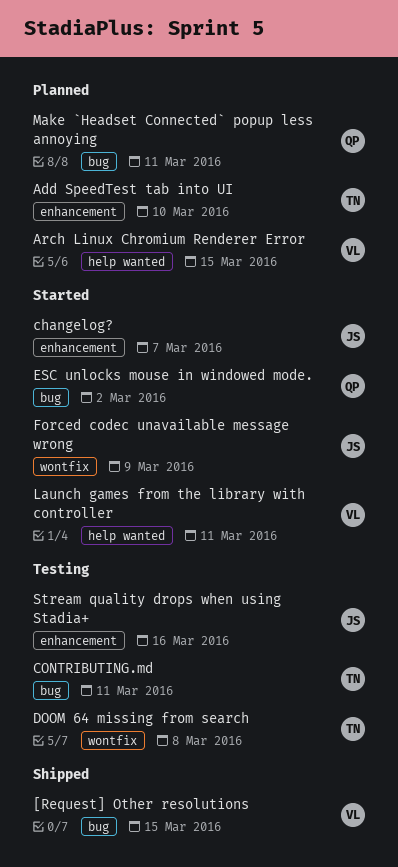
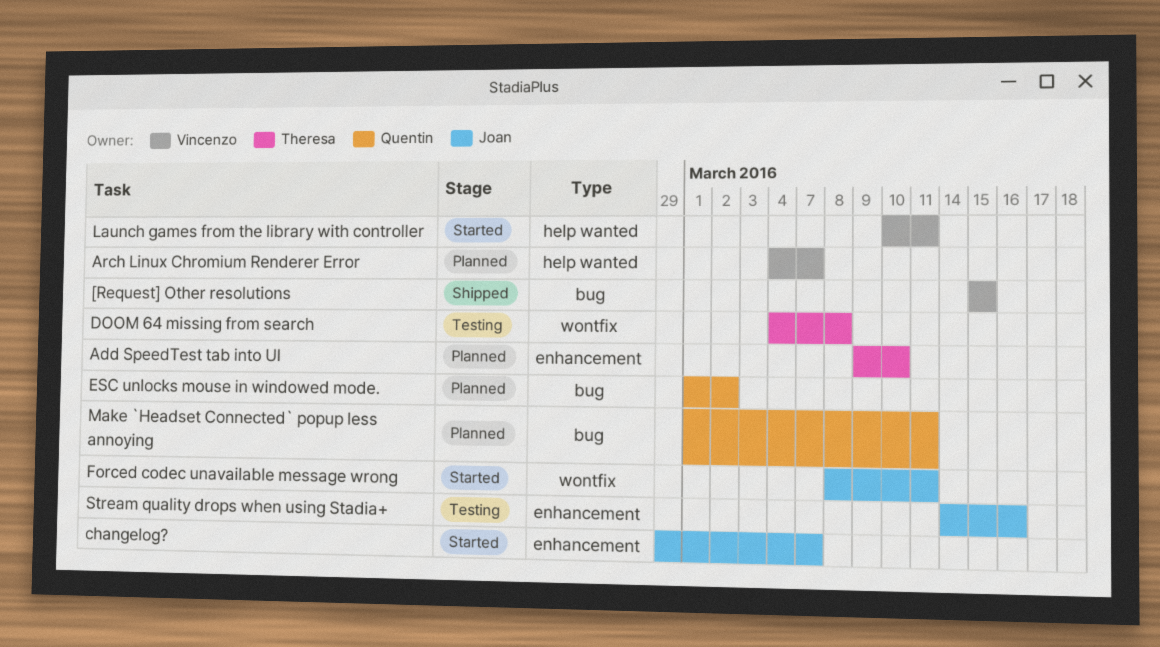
Arch Linux Chromium Renderer Error, due: Mar 15 -> Mar 7
CONTRIBUTING.md: present -> none
ESC unlocks mouse in windowed mode., status: Started -> Planned
Forced codec unavailable message wrong, due: Mar 9 -> Mar 11

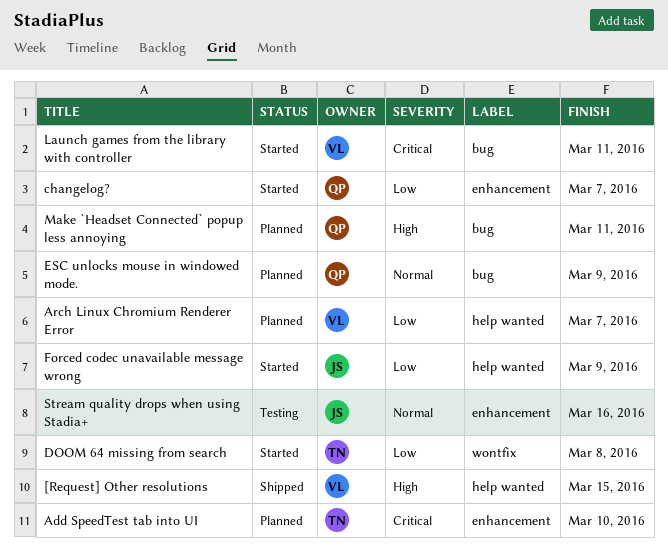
[Request] Other resolutions, label: bug -> help wanted
changelog?, owner: Joan -> Quentin
DOOM 64 missing from search, status: Testing -> Started
ESC unlocks mouse in windowed mode., due: Mar 2 -> Mar 9
Forced codec unavailable message wrong, label: wontfix -> help wanted
Forced codec unavailable message wrong, due: Mar 11 -> Mar 9
Launch games from the library with controller, label: help wanted -> bug

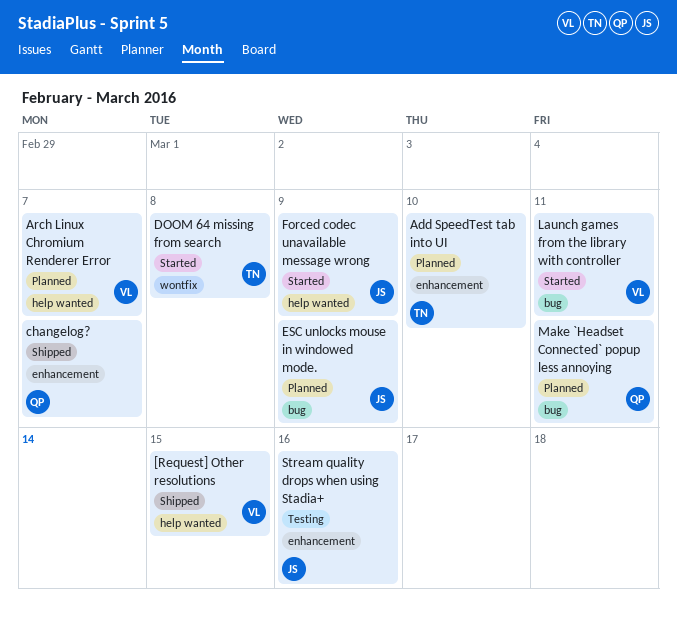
changelog?, status: Started -> Shipped
ESC unlocks mouse in windowed mode., owner: QP -> JS

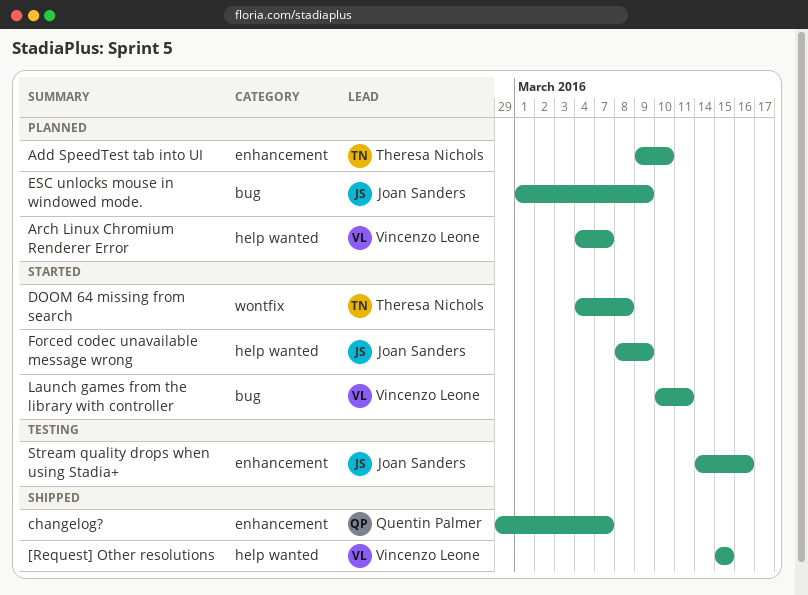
Make `Headset Connected` popup less annoying: present -> none

